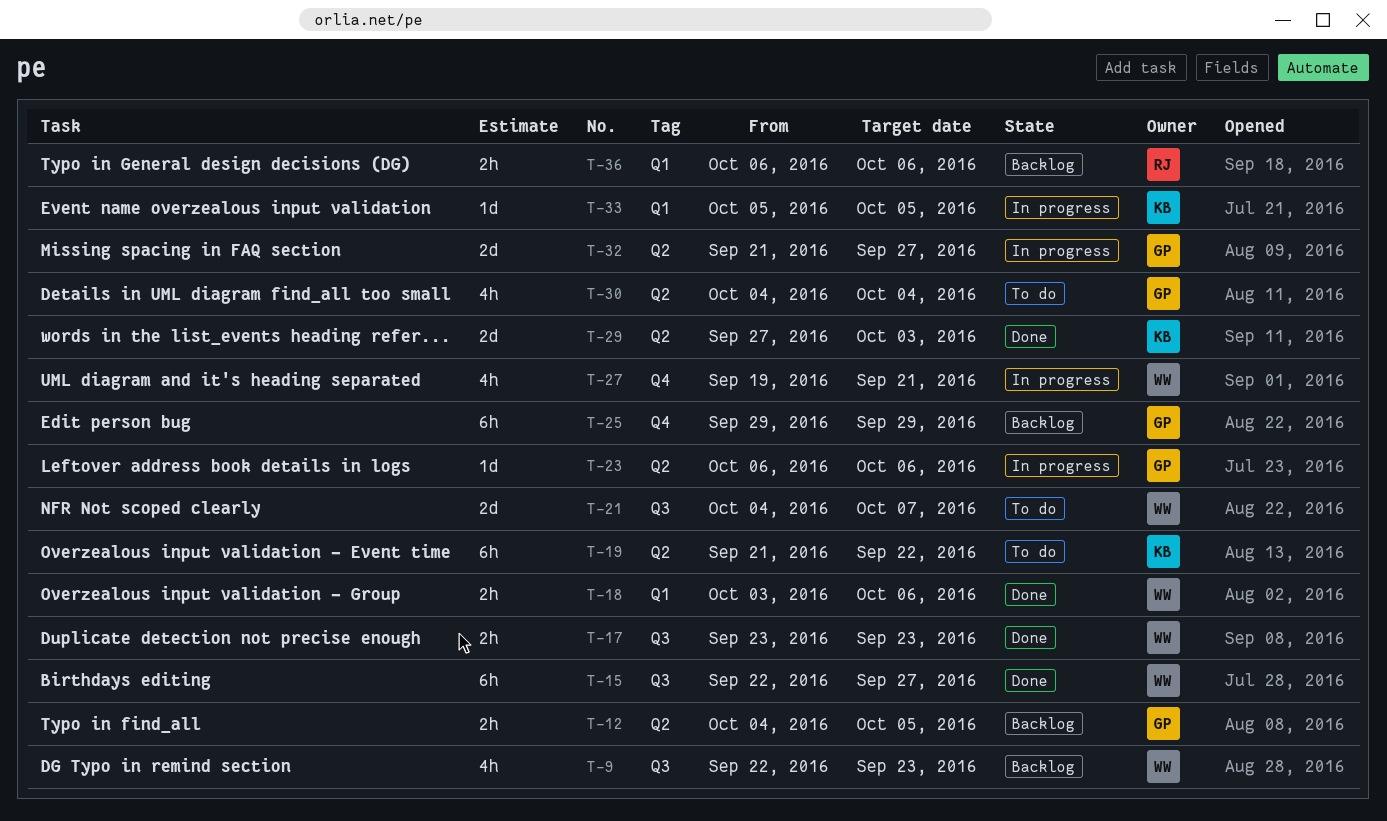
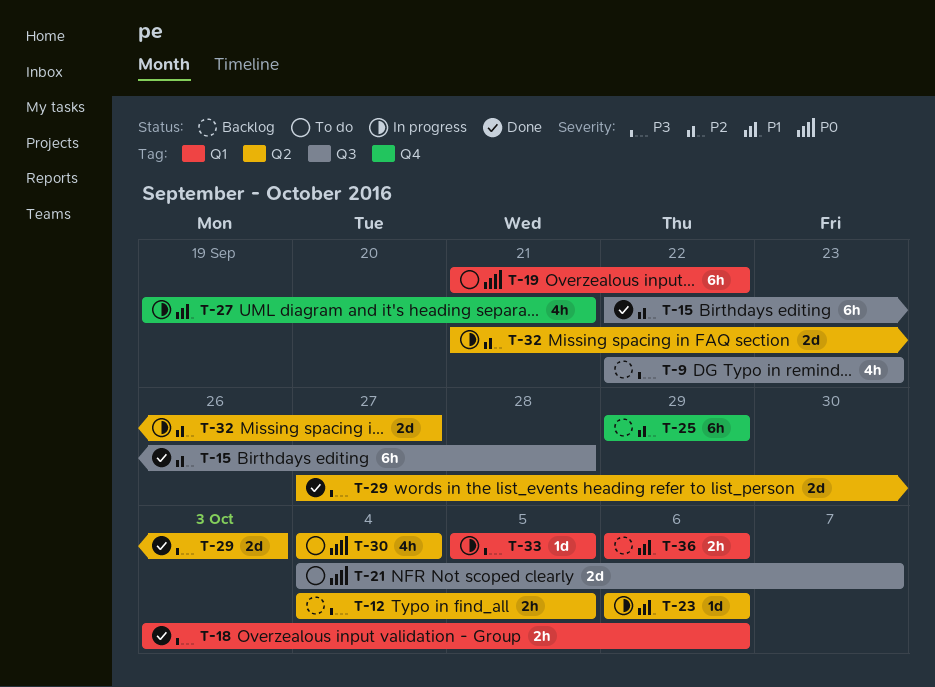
T-15, due: Sep 27 -> Sep 28
T-17: present -> none
T-19, label: Q2 -> Q1

